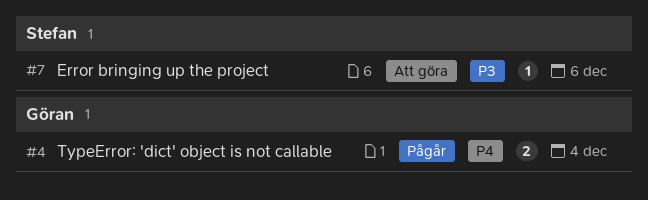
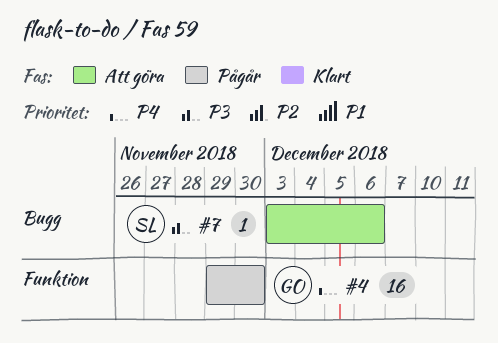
#4, estimate: 2 -> 16
#4, due: Dec 4 -> Nov 30

